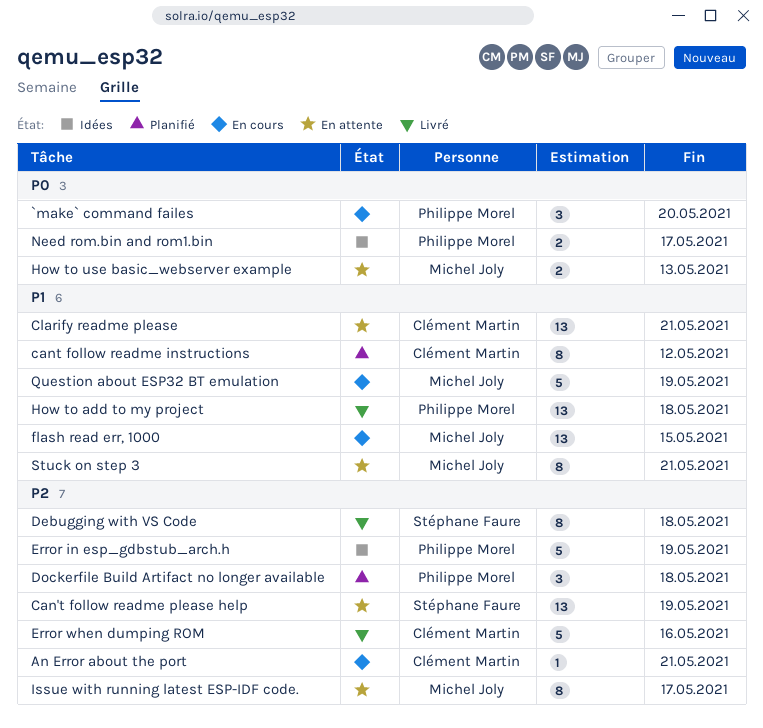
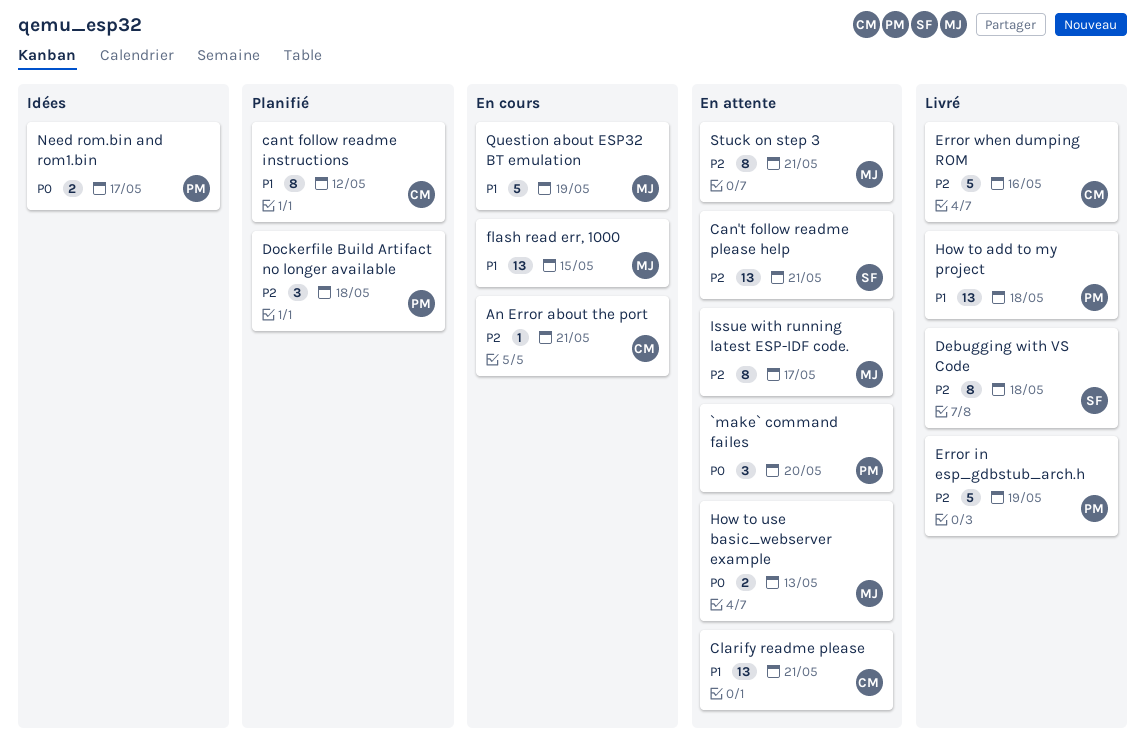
`make` command failes, status: En cours -> En attente
Can't follow readme please help, due: May 19 -> May 21
Error in esp_gdbstub_arch.h, status: Idées -> Livré
Stuck on step 3, priority: P1 -> P2

